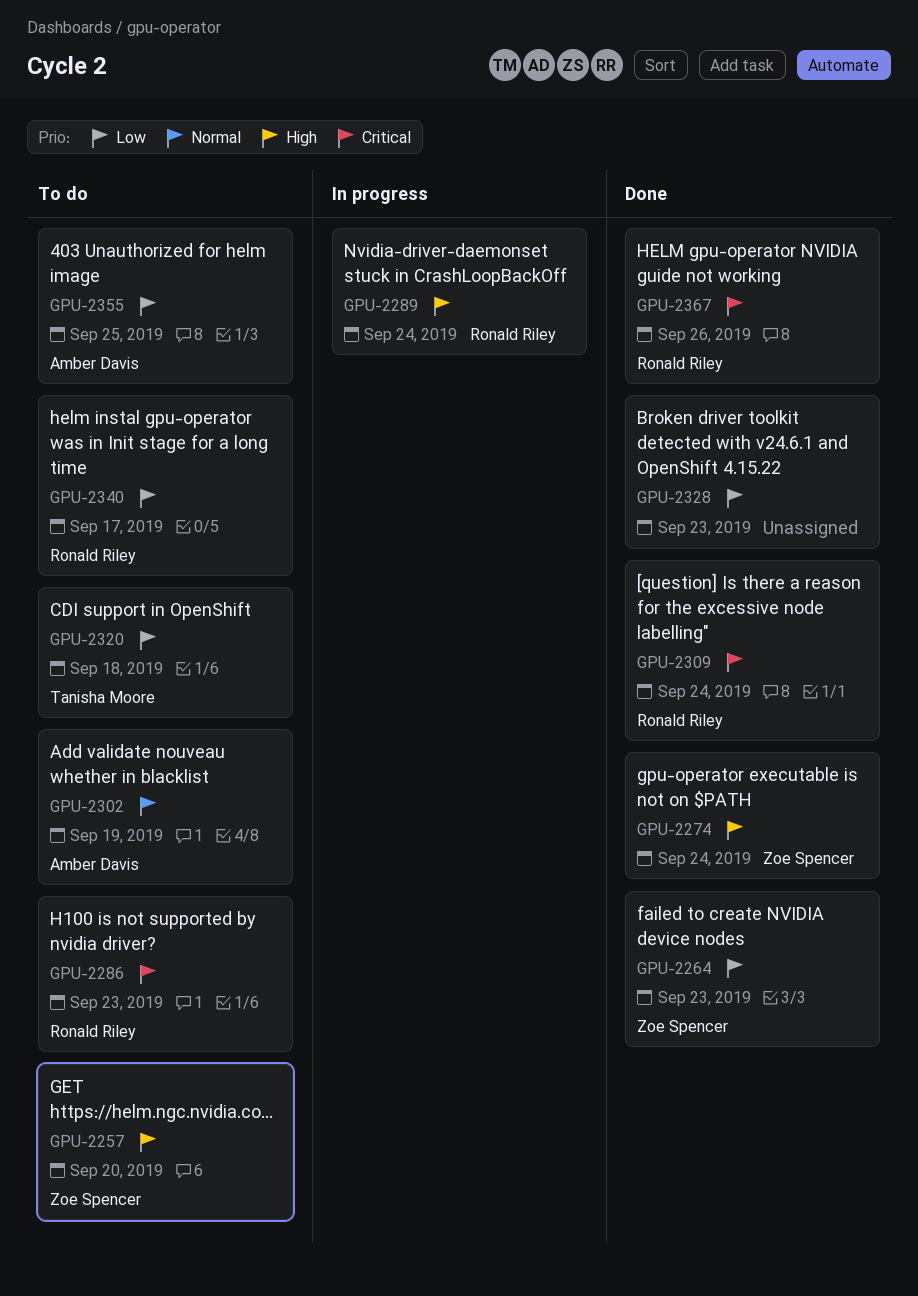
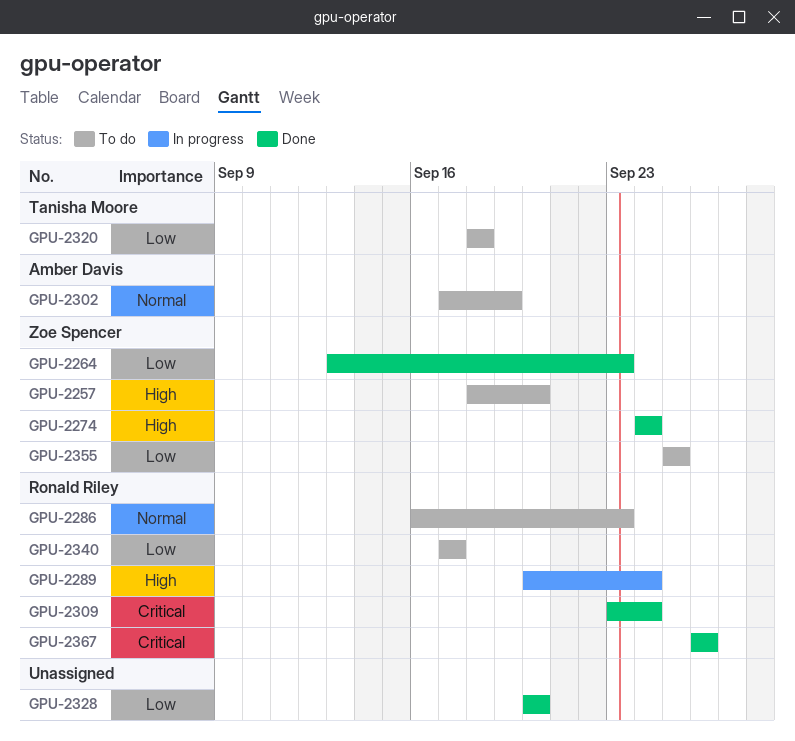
GPU-2286, priority: Critical -> Normal
GPU-2328, due: Sep 23 -> Sep 20
GPU-2355, owner: Amber Davis -> Zoe Spencer

